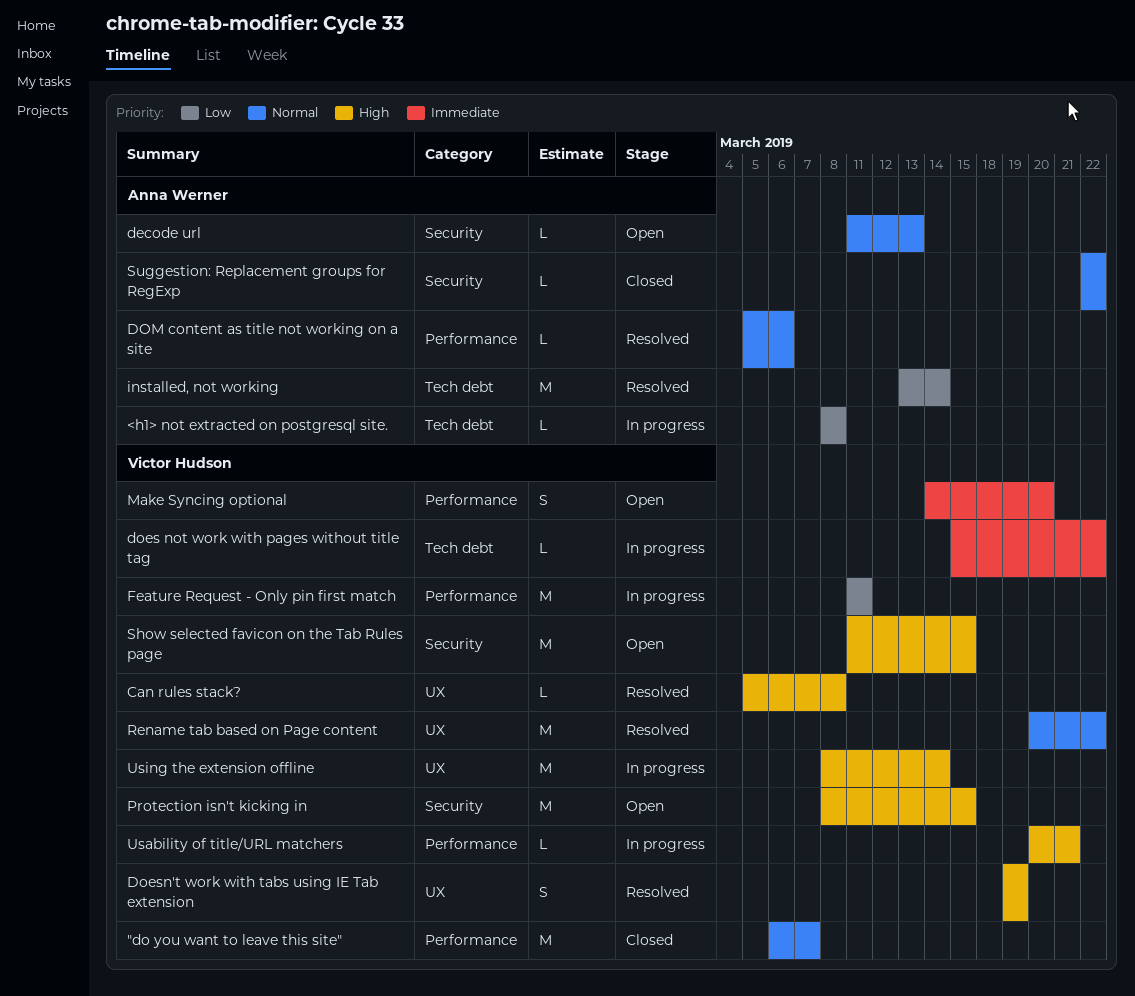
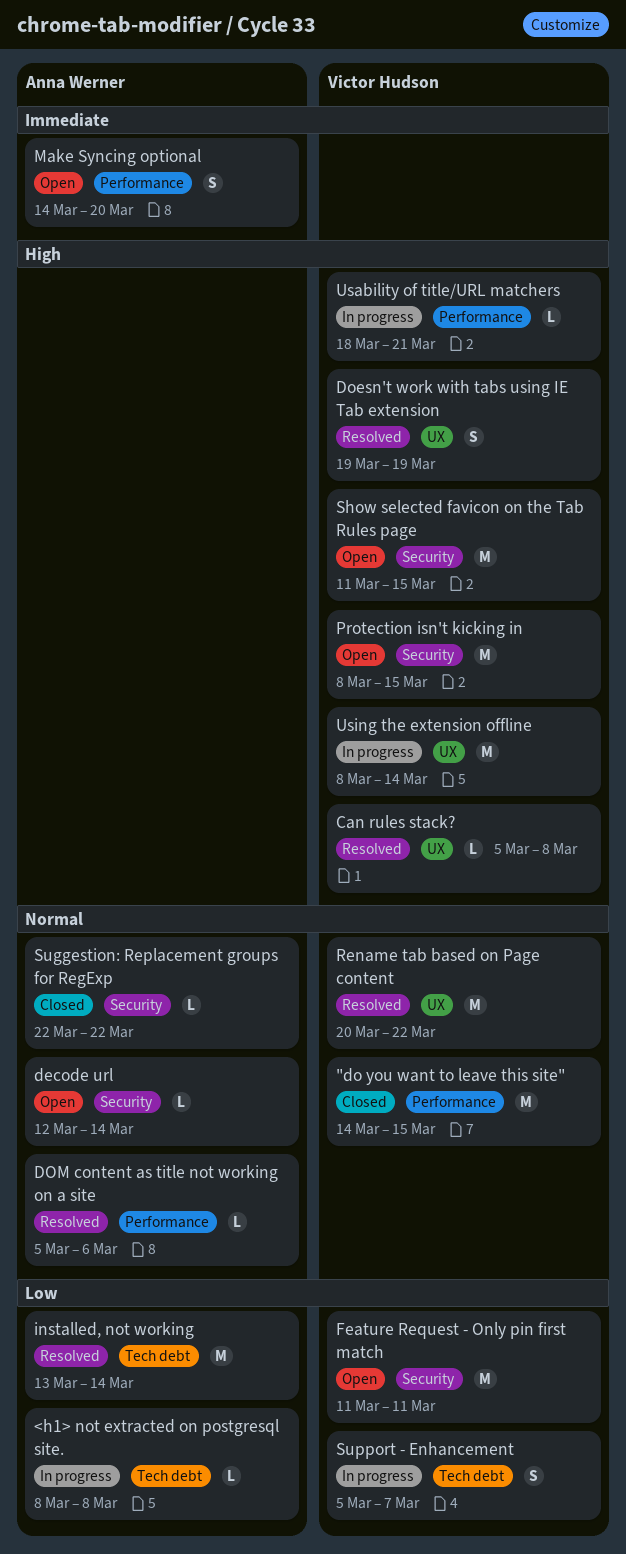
"do you want to leave this site", start: Mar 6 -> Mar 14
"do you want to leave this site", due: Mar 7 -> Mar 15
decode url, start: Mar 11 -> Mar 12
decode url, due: Mar 13 -> Mar 14
does not work with pages without title tag: present -> none
Feature Request - Only pin first match, status: In progress -> Open
Feature Request - Only pin first match, label: Performance -> Security
Make Syncing optional, owner: Victor Hudson -> Anna Werner
Support - Enhancement: none -> present
Usability of title/URL matchers, start: Mar 20 -> Mar 18

